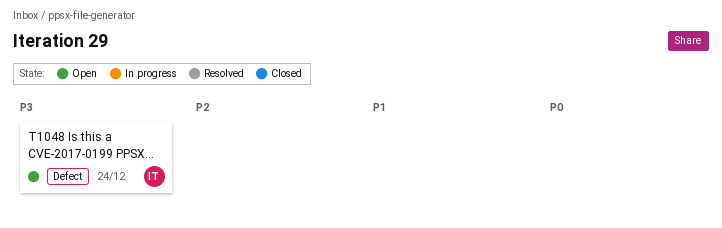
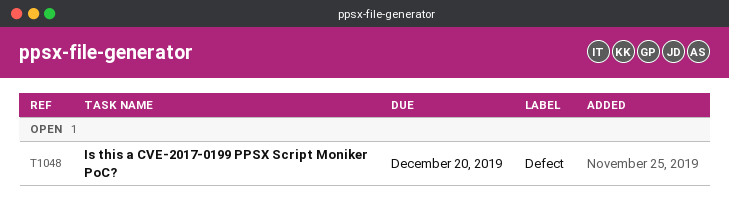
T1048, due: Dec 24 -> Dec 20

